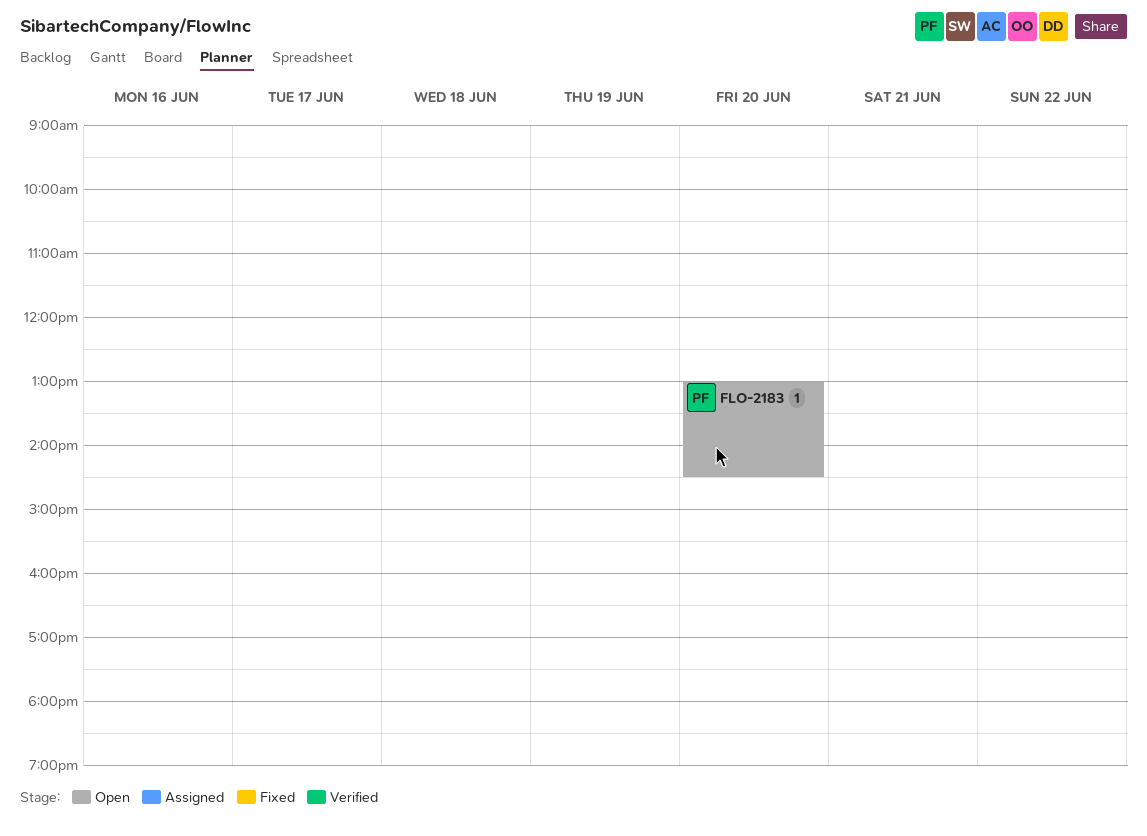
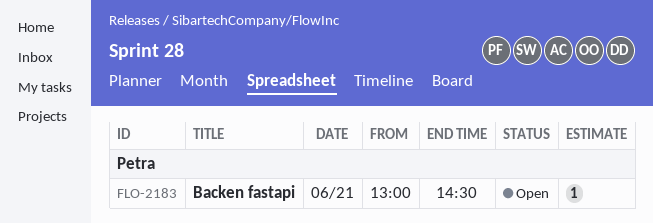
FLO-2183, day: Jun 20 -> Jun 21

